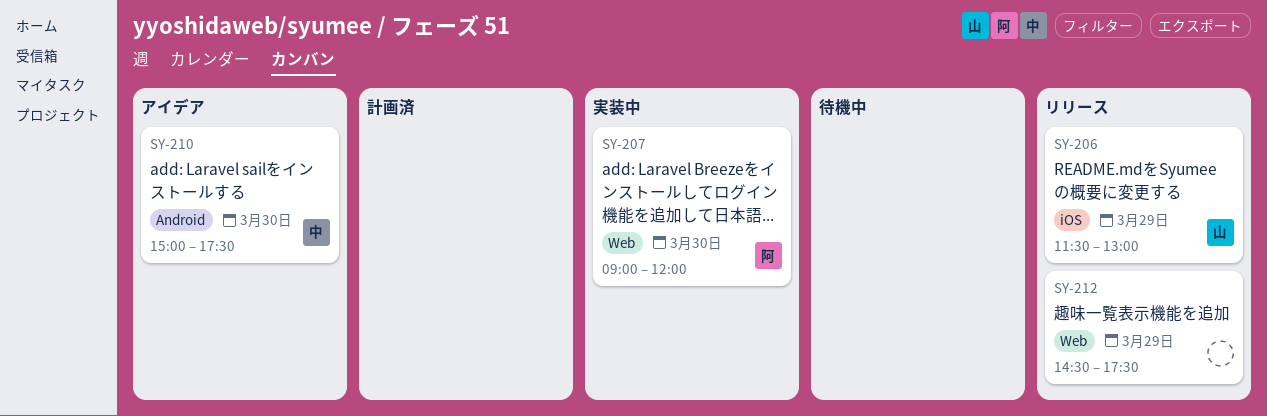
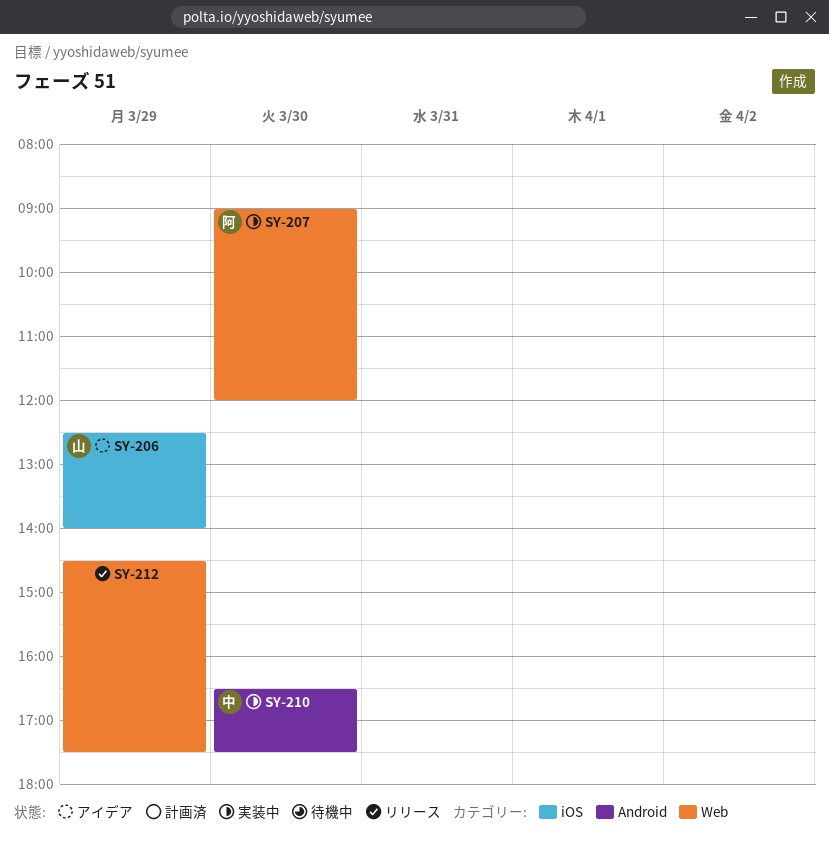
SY-206, status: リリース -> アイデア
SY-206, begins: 11:30 -> 12:30
SY-206, ends: 13:00 -> 14:00
SY-210, status: アイデア -> 実装中
SY-210, begins: 15:00 -> 16:30

